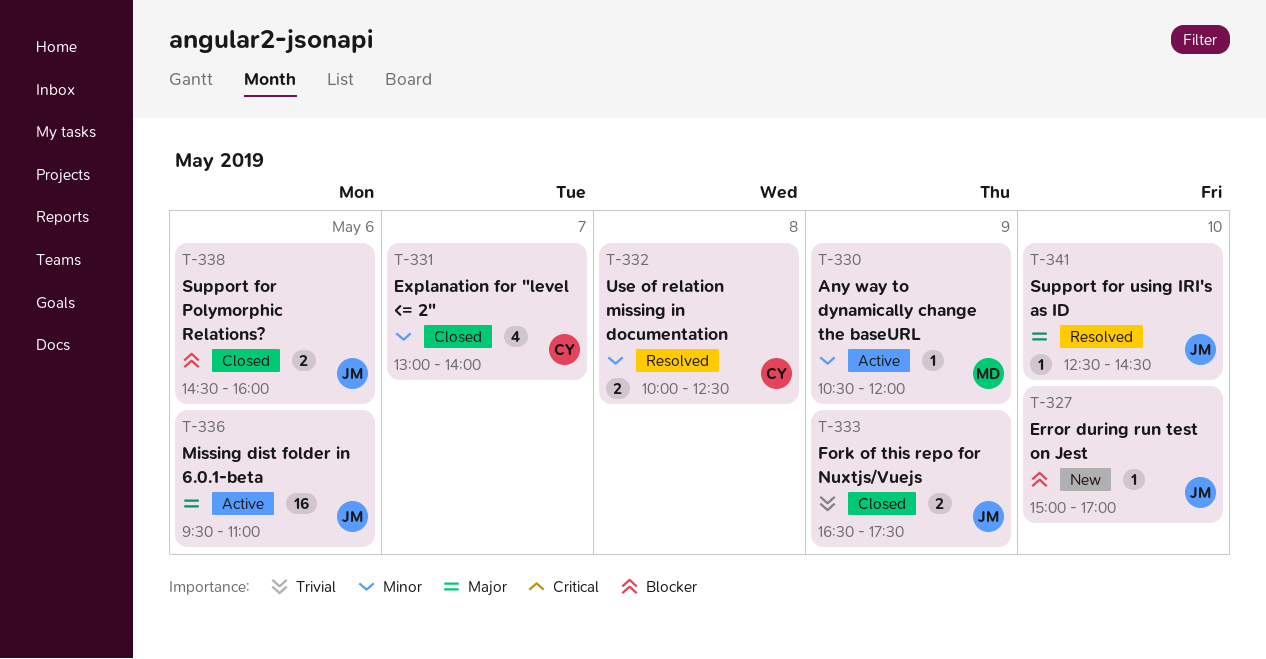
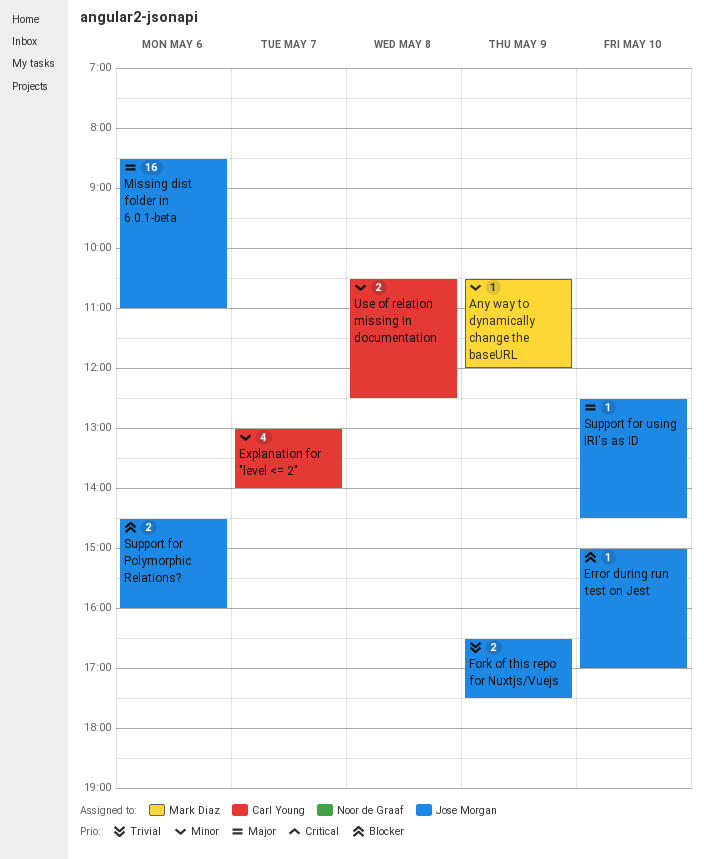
Missing dist folder in 6.0.1-beta, begins: 09:30 -> 08:30
Use of relation missing in documentation, begins: 10:00 -> 10:30

